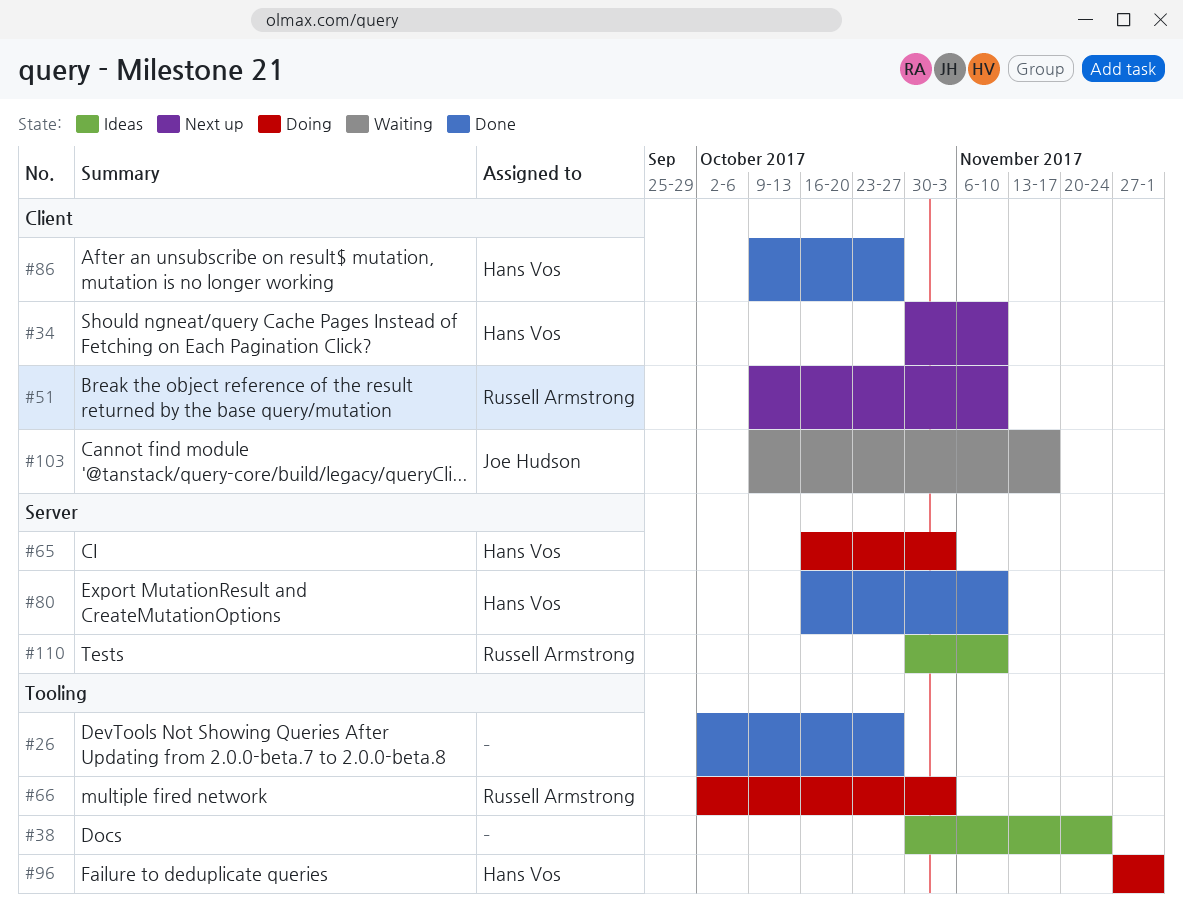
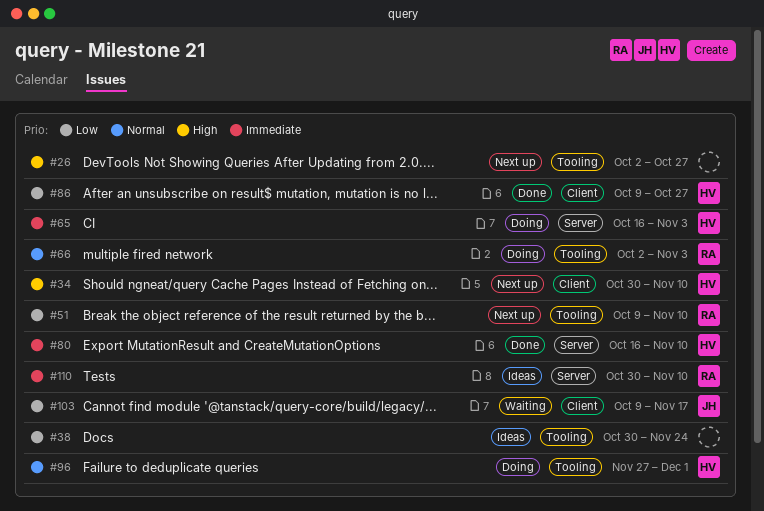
#26, status: Done -> Next up
#51, label: Client -> Tooling

